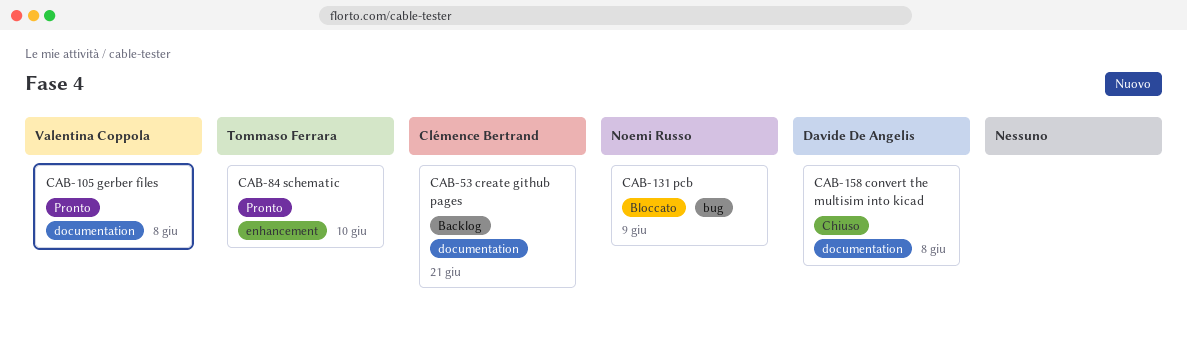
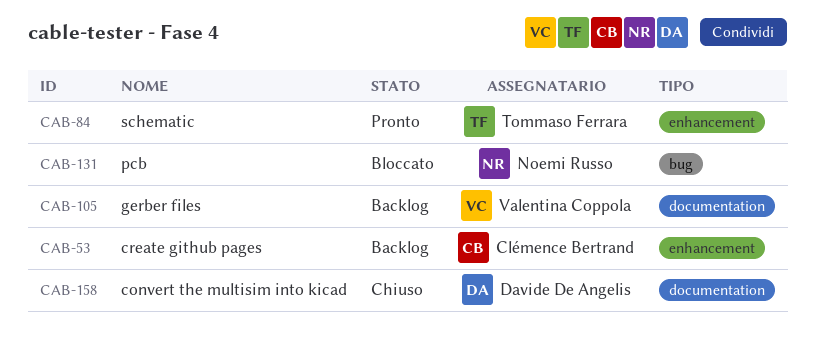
CAB-53, label: documentation -> enhancement
CAB-105, status: Pronto -> Backlog

